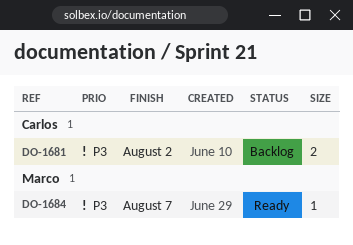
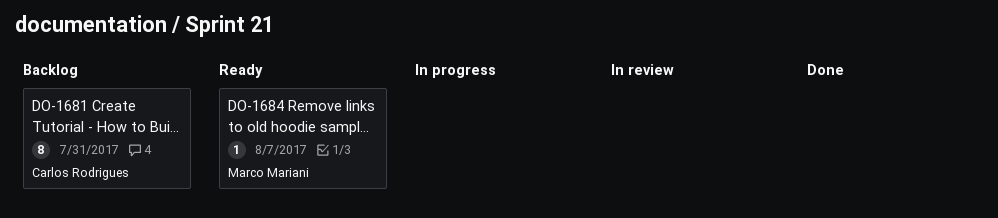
DO-1681, estimate: 2 -> 8
DO-1681, due: Aug 2 -> Jul 31

